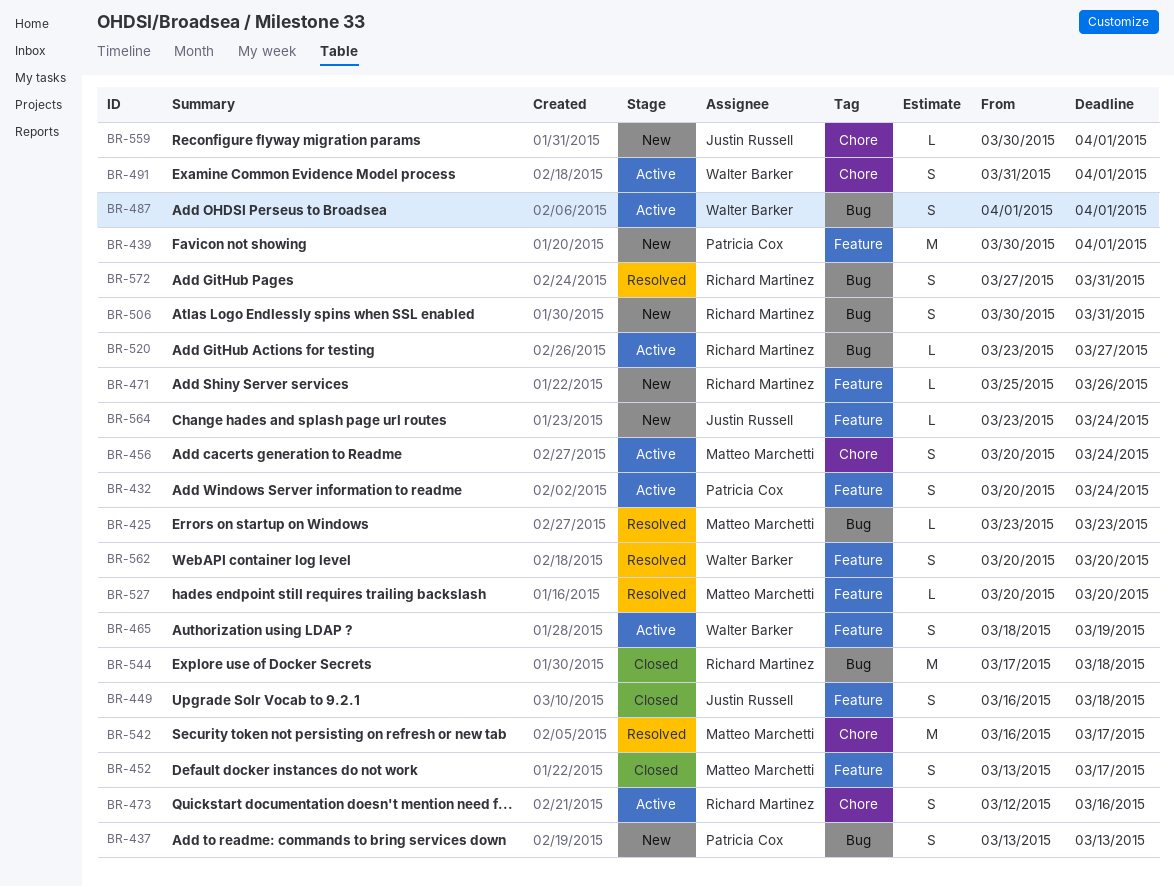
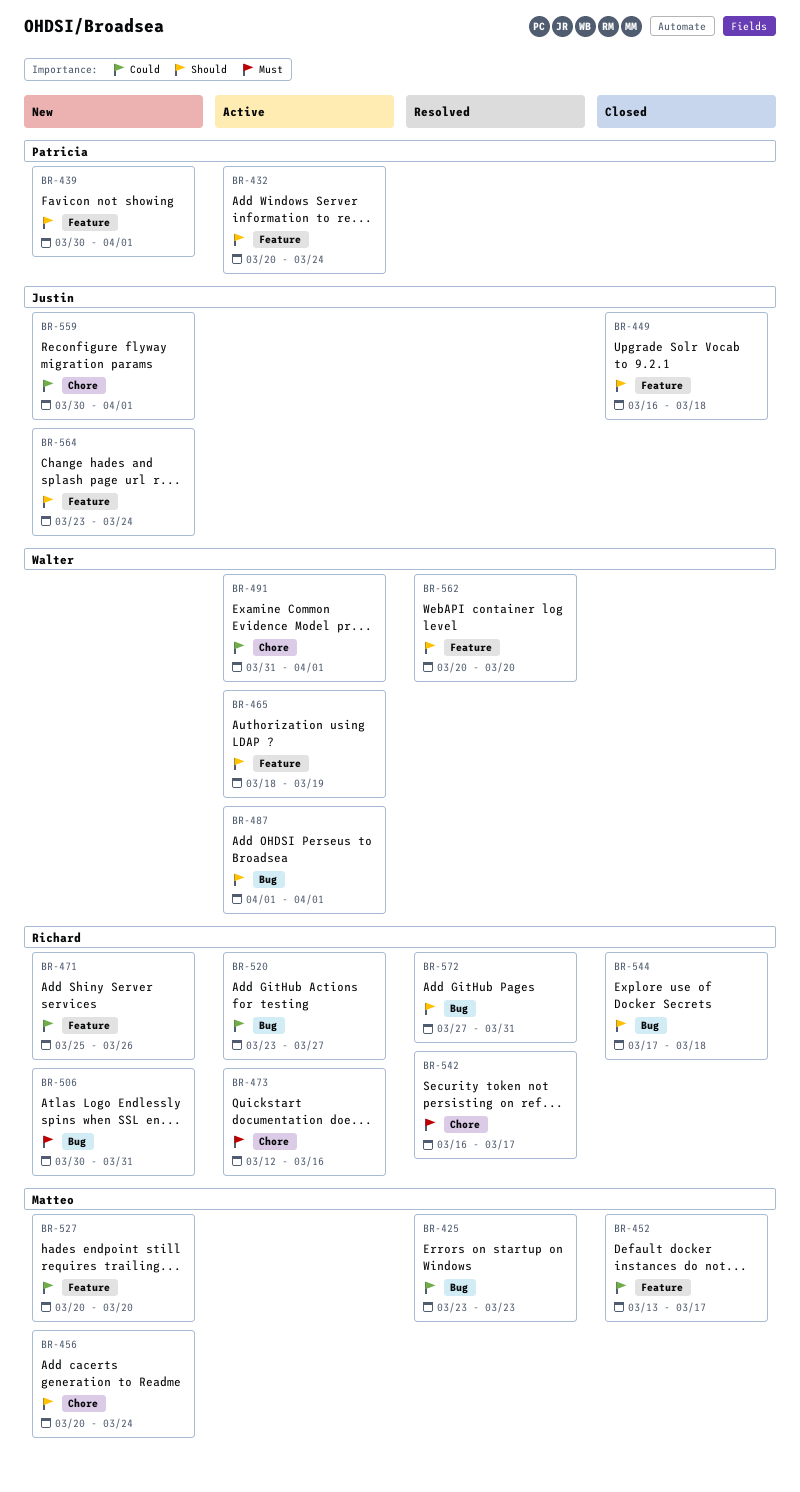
BR-437: present -> none
BR-456, status: Active -> New
BR-527, status: Resolved -> New
BR-542, owner: Matteo Marchetti -> Richard Martinez

